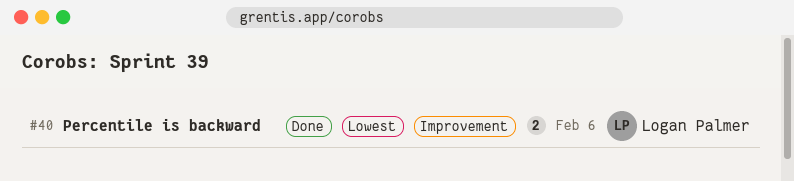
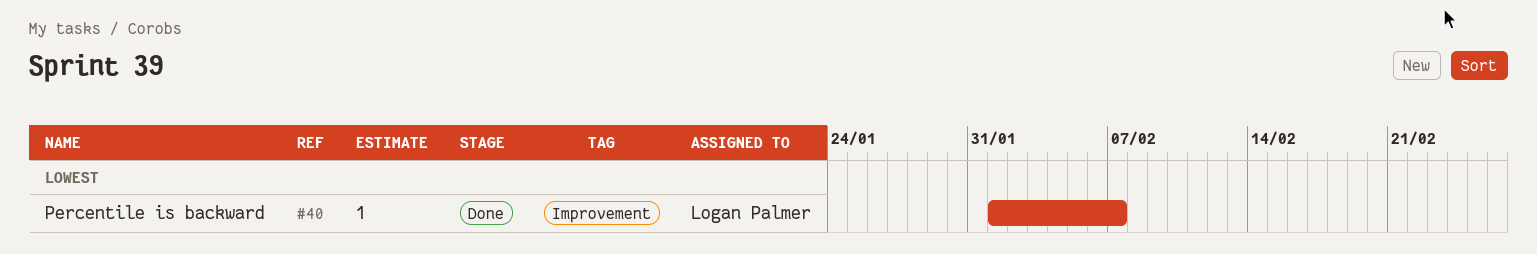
#40, estimate: 2 -> 1
#40, due: Feb 6 -> Feb 7

